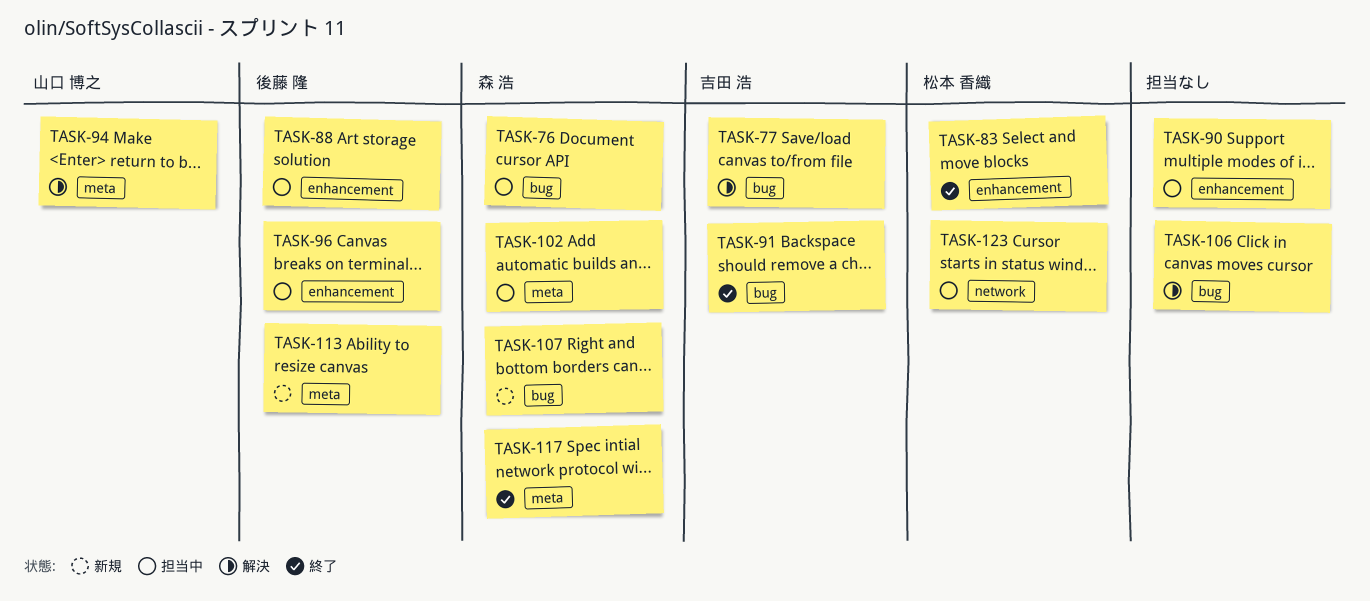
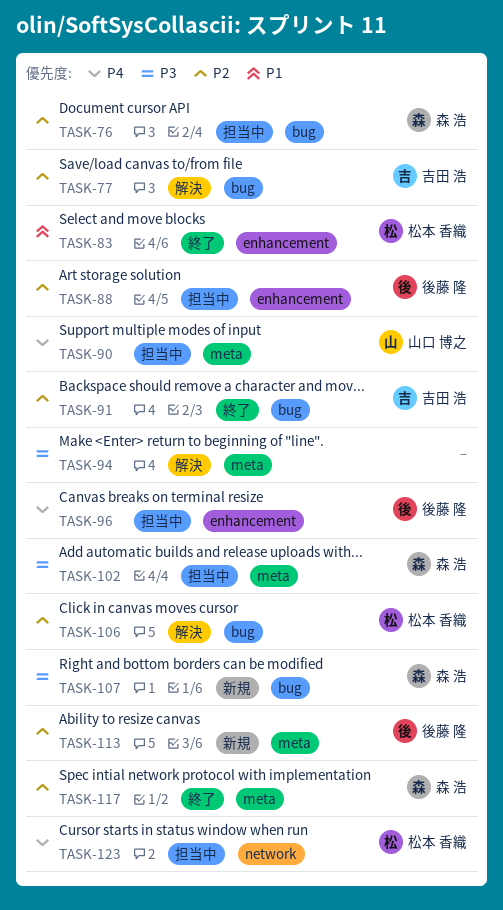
TASK-90, owner: none -> 山口 博之
TASK-90, label: enhancement -> meta
TASK-94, owner: 山口 博之 -> none
TASK-106, owner: none -> 松本 香織

